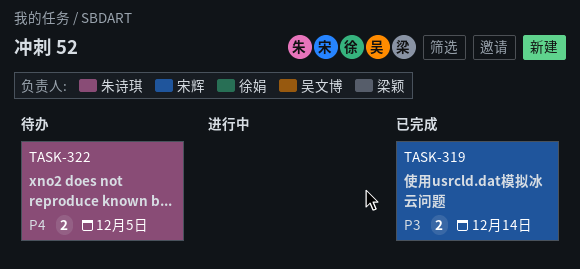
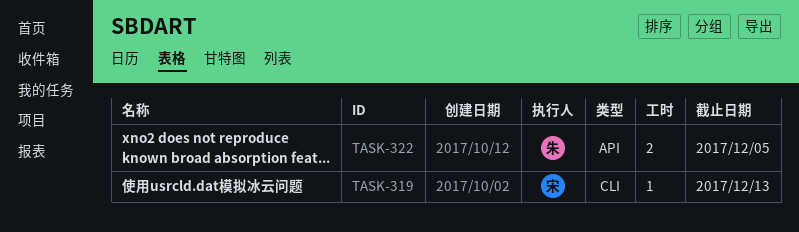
TASK-319, estimate: 2 -> 1
TASK-319, due: Dec 14 -> Dec 13

